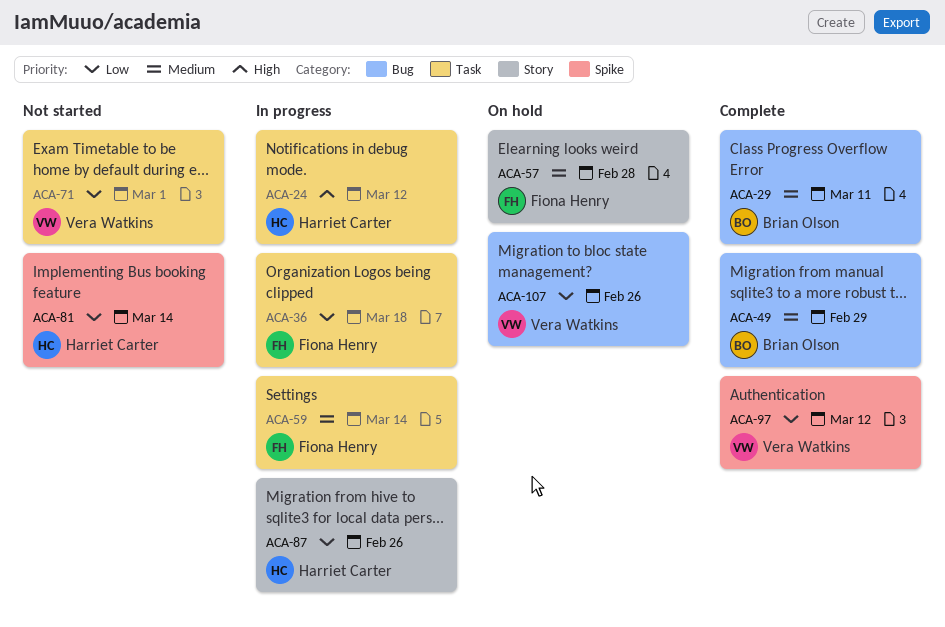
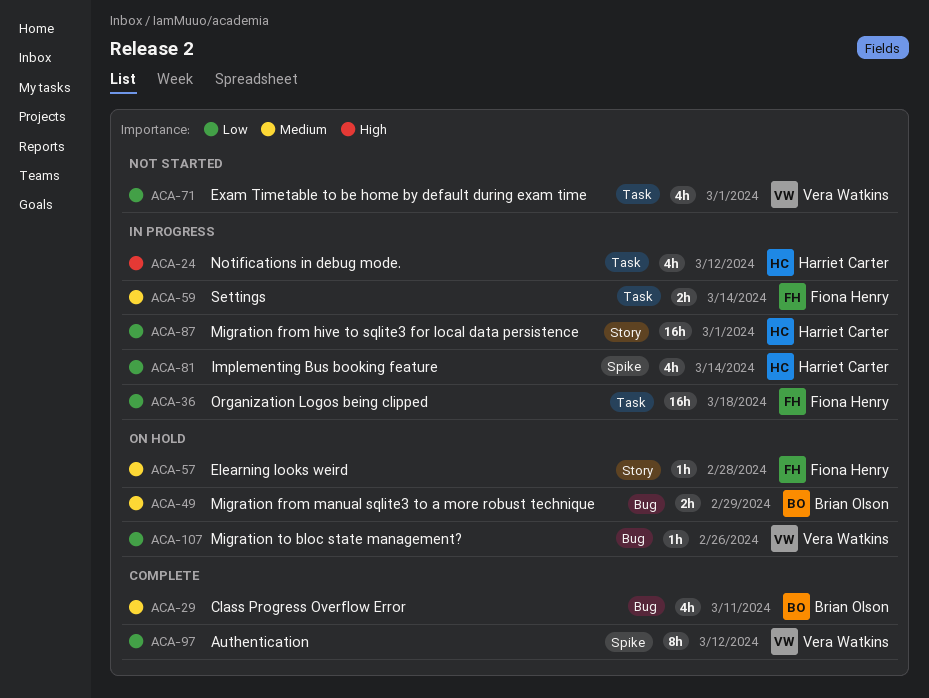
ACA-49, status: Complete -> On hold
ACA-81, status: Not started -> In progress
ACA-87, due: Feb 26 -> Mar 1

